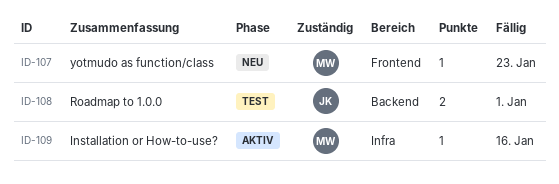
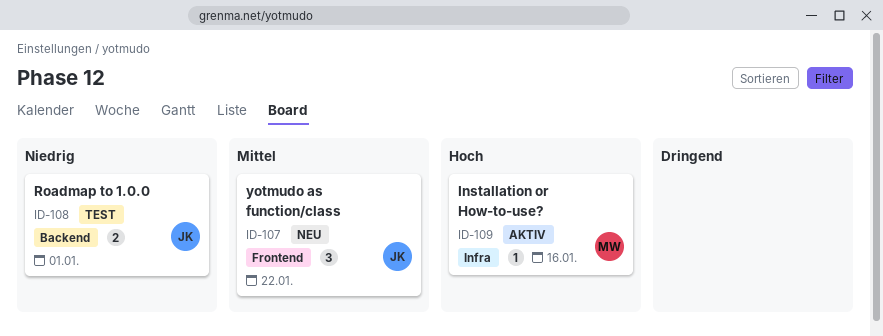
ID-107, owner: MW -> JK
ID-107, estimate: 1 -> 3
ID-107, due: Jan 23 -> Jan 22

